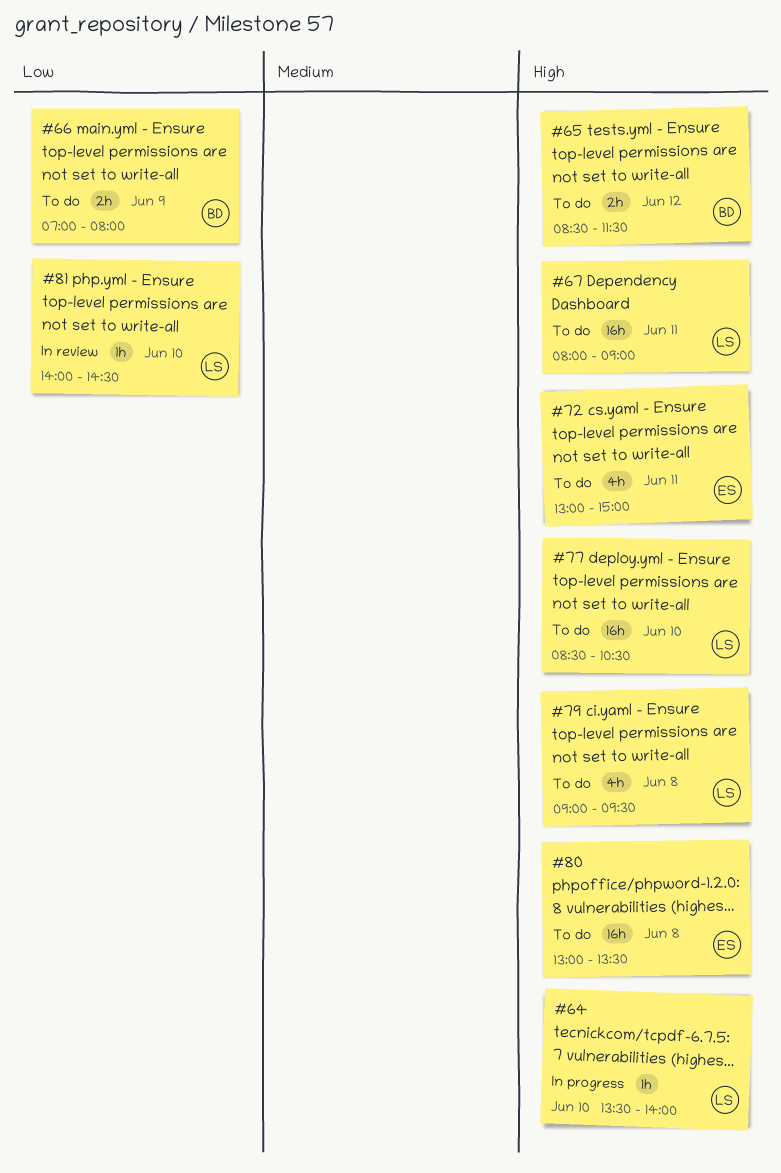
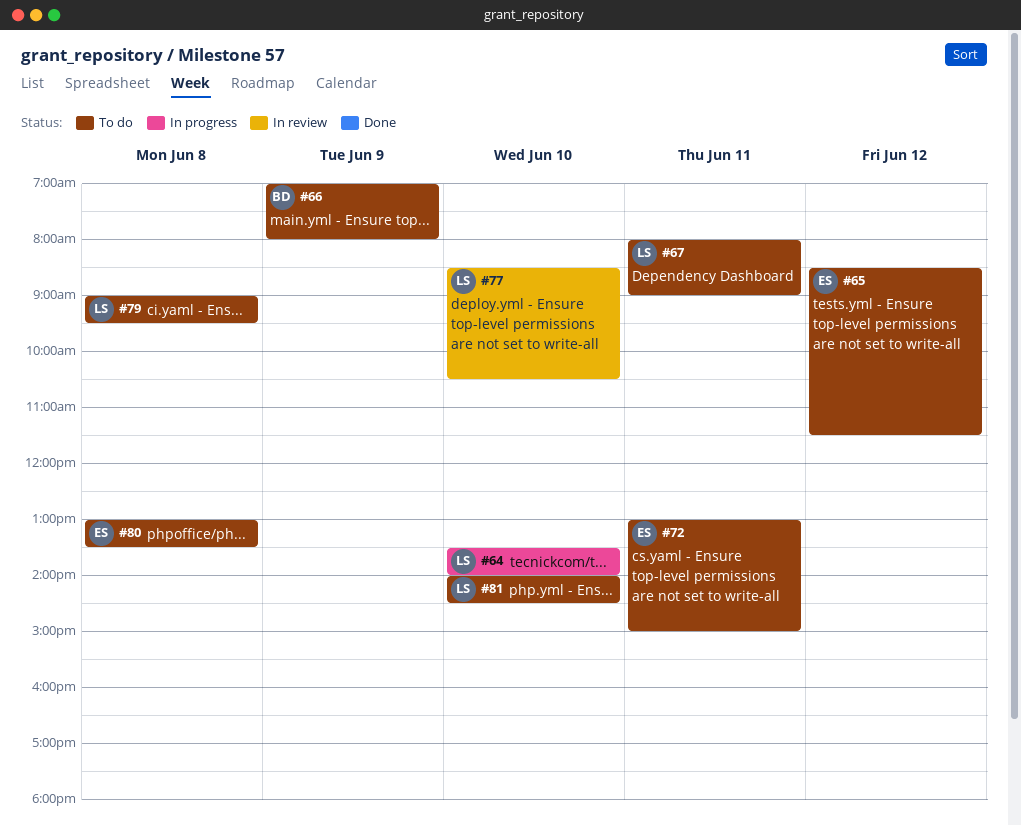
#65, owner: BD -> ES
#77, status: To do -> In review
#81, status: In review -> To do

